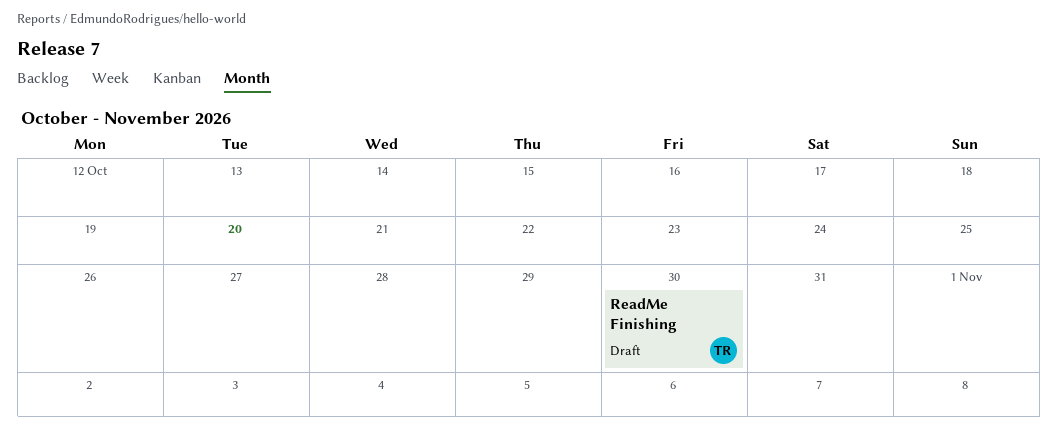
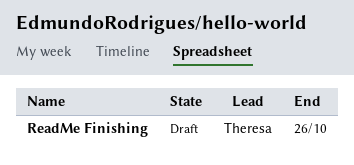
ReadMe Finishing, due: Oct 30 -> Oct 26

